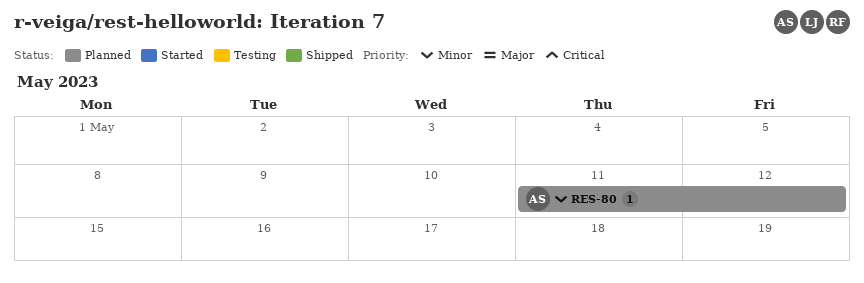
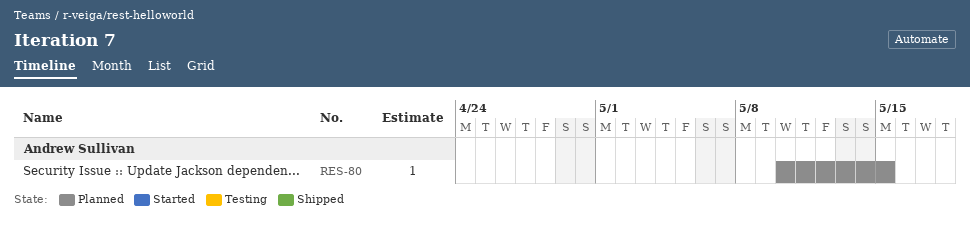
RES-80, start: May 11 -> May 10
RES-80, due: May 12 -> May 15

